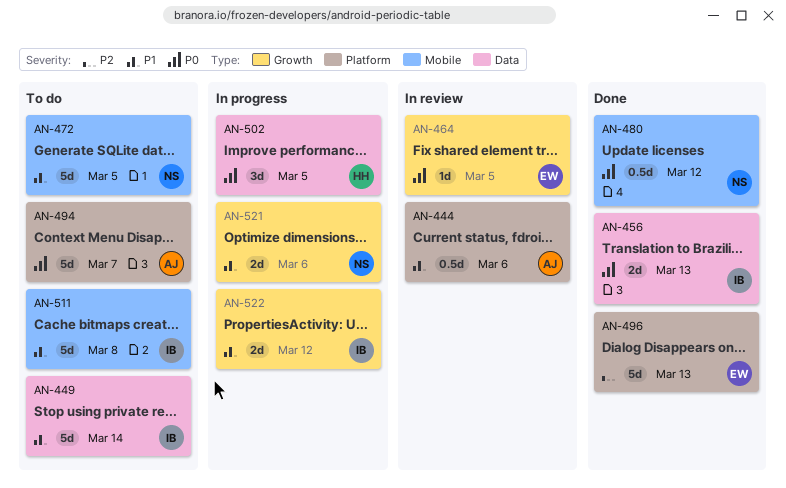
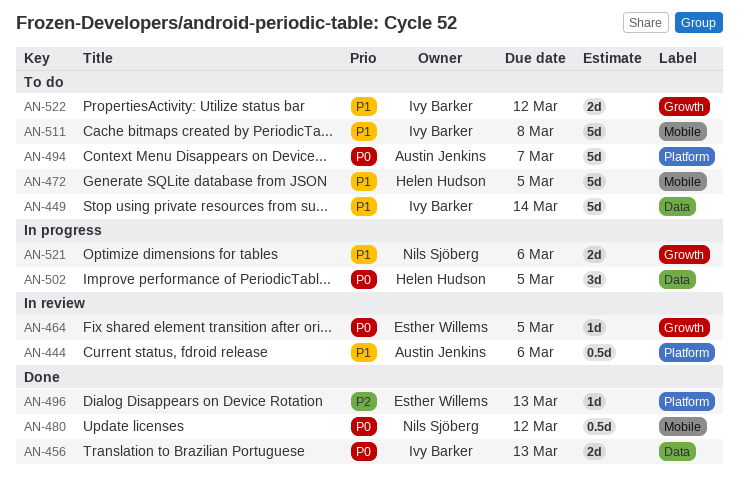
AN-472, owner: Nils Sjöberg -> Helen Hudson
AN-496, estimate: 5d -> 1d
AN-522, status: In progress -> To do

